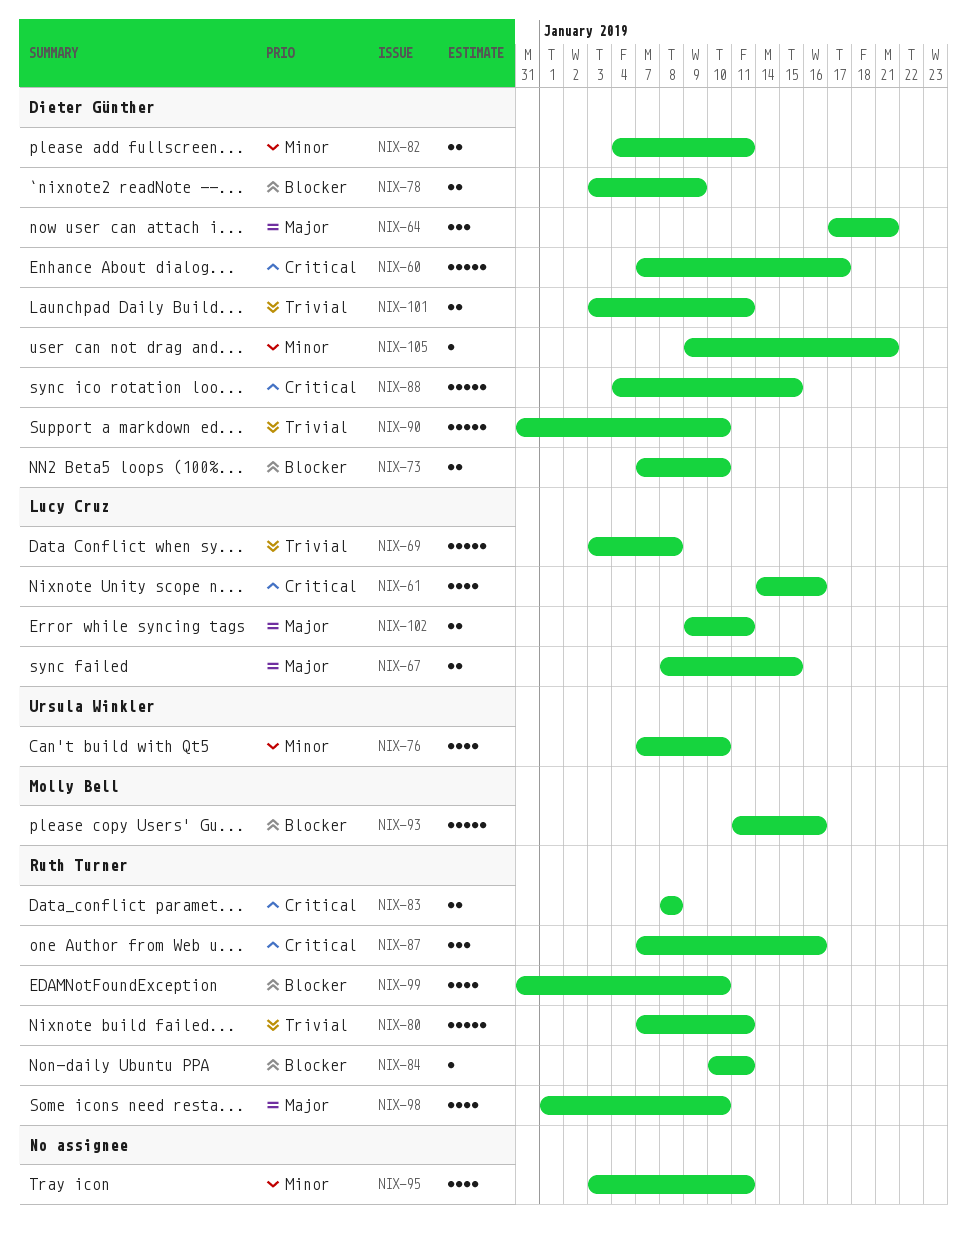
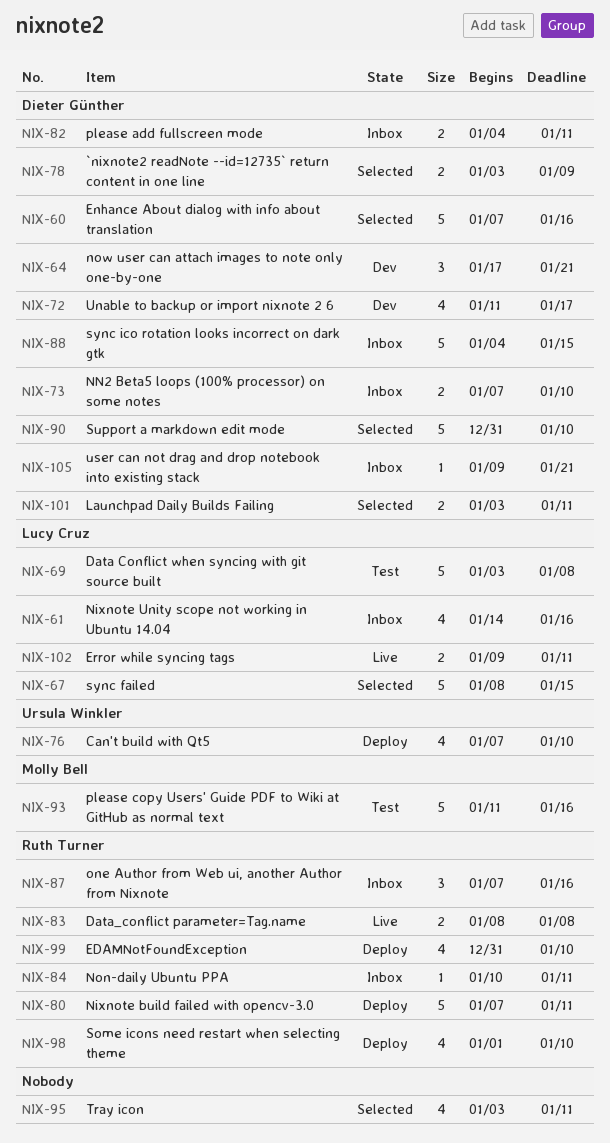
NIX-60, due: Jan 17 -> Jan 16
NIX-67, estimate: 2 -> 5
NIX-72: none -> present

